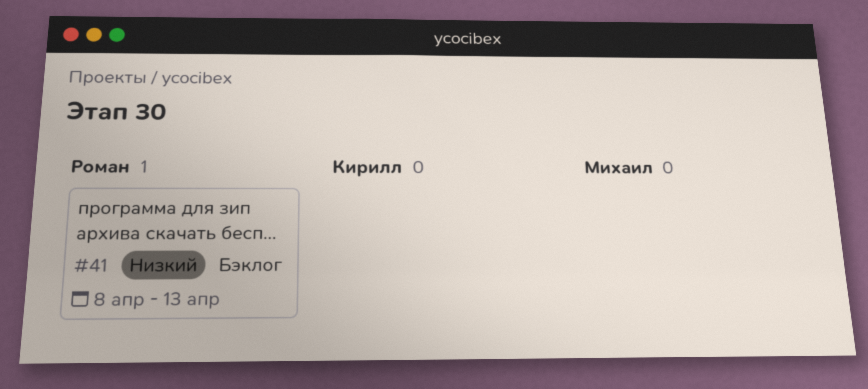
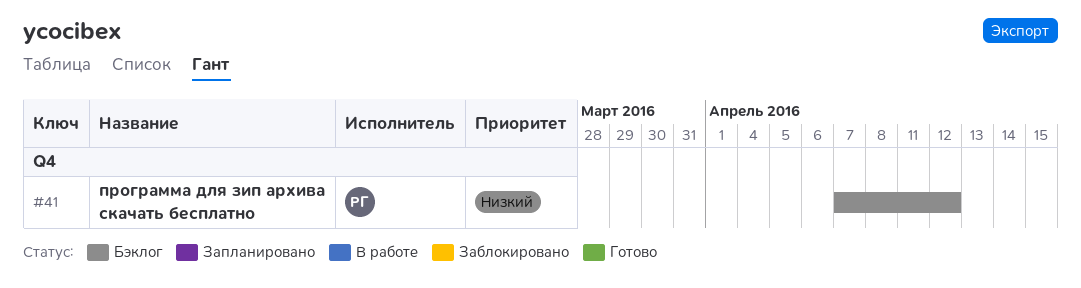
#41, start: Apr 8 -> Apr 7
#41, due: Apr 13 -> Apr 12

